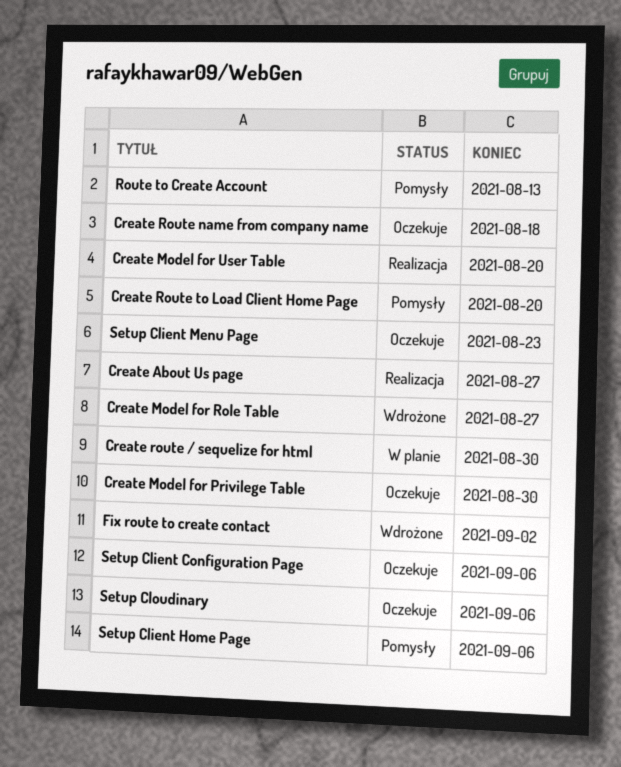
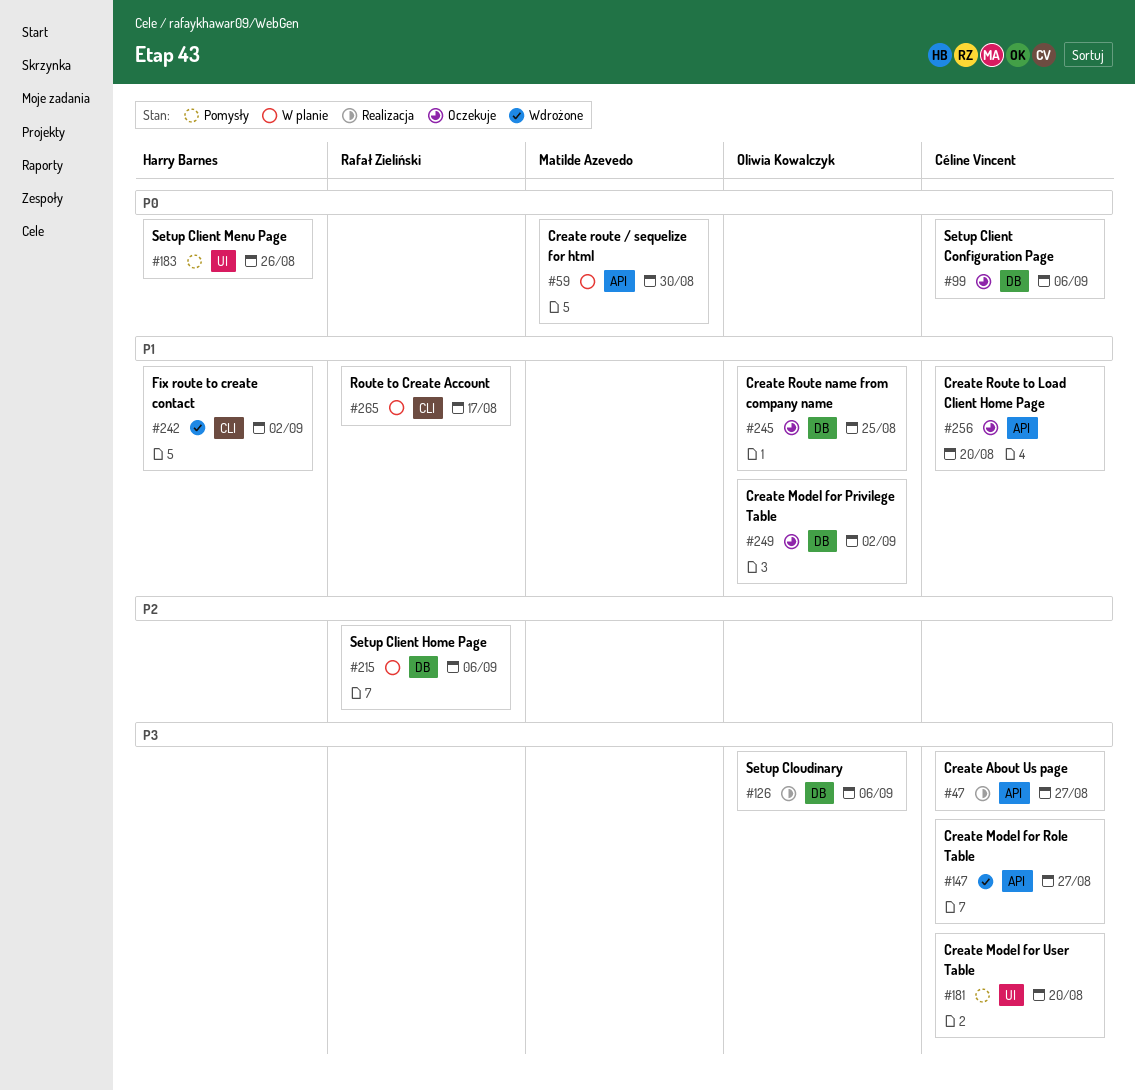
Create Model for Privilege Table, due: Aug 30 -> Sep 2
Create Model for User Table, status: Realizacja -> Pomysły
Create Route name from company name, due: Aug 18 -> Aug 25
Create Route to Load Client Home Page, status: Pomysły -> Oczekuje
Route to Create Account, status: Pomysły -> W planie
Route to Create Account, due: Aug 13 -> Aug 17
Setup Client Home Page, status: Pomysły -> W planie
Setup Client Menu Page, status: Oczekuje -> Pomysły
Setup Client Menu Page, due: Aug 23 -> Aug 26
Setup Cloudinary, status: Oczekuje -> Realizacja

